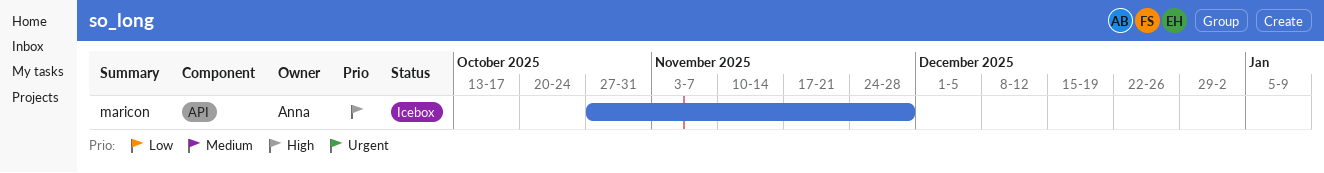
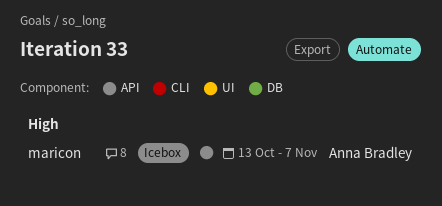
maricon, start: Oct 27 -> Oct 13
maricon, due: Nov 28 -> Nov 7

